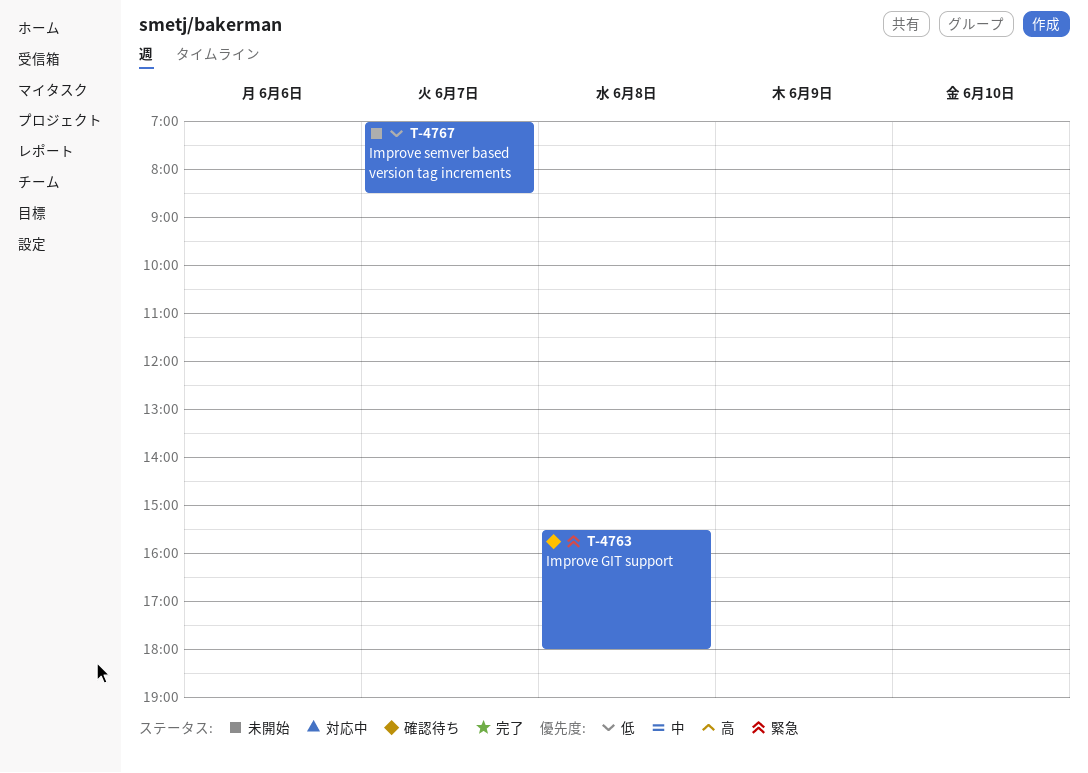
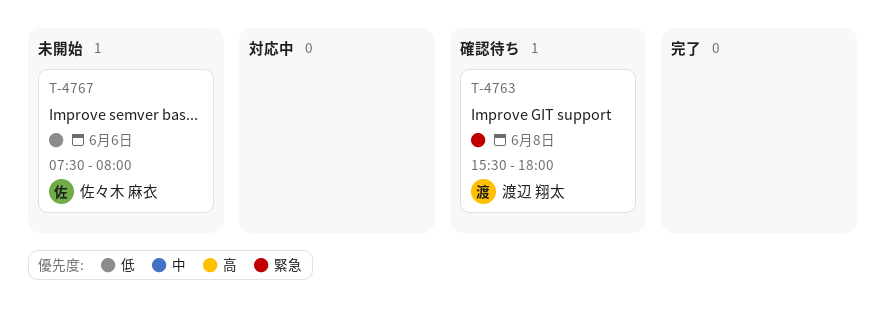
T-4767, day: Jun 7 -> Jun 6
T-4767, begins: 07:00 -> 07:30
T-4767, ends: 08:30 -> 08:00

